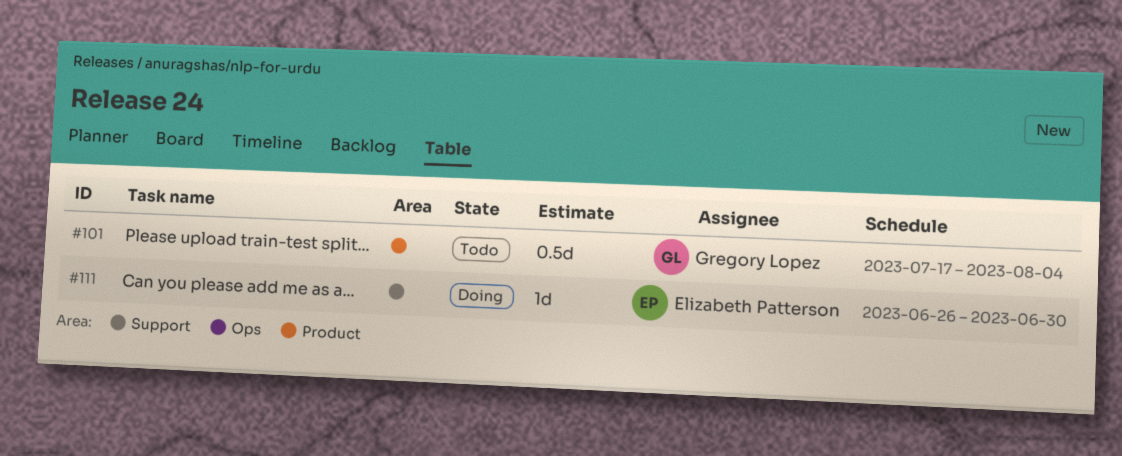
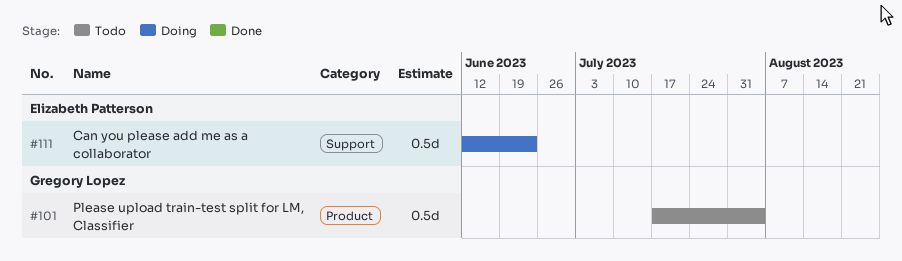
#111, estimate: 1d -> 0.5d
#111, start: Jun 26 -> Jun 12
#111, due: Jun 30 -> Jun 23

